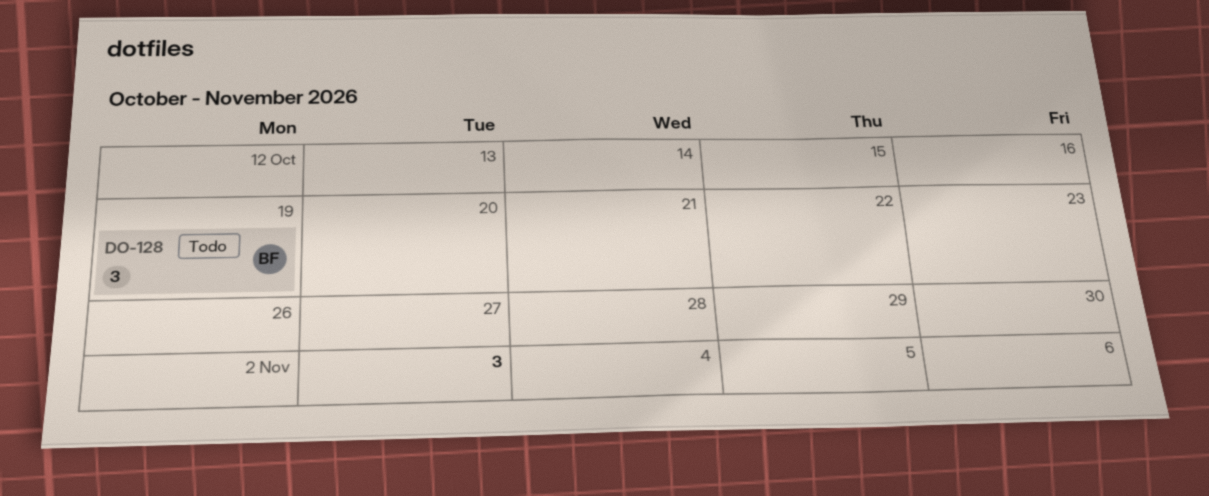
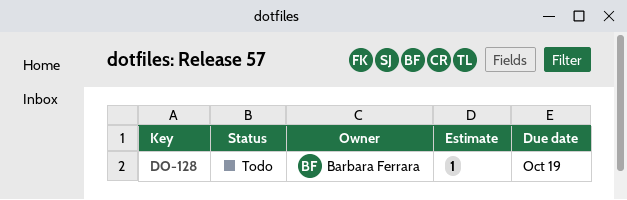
DO-128, estimate: 3 -> 1

